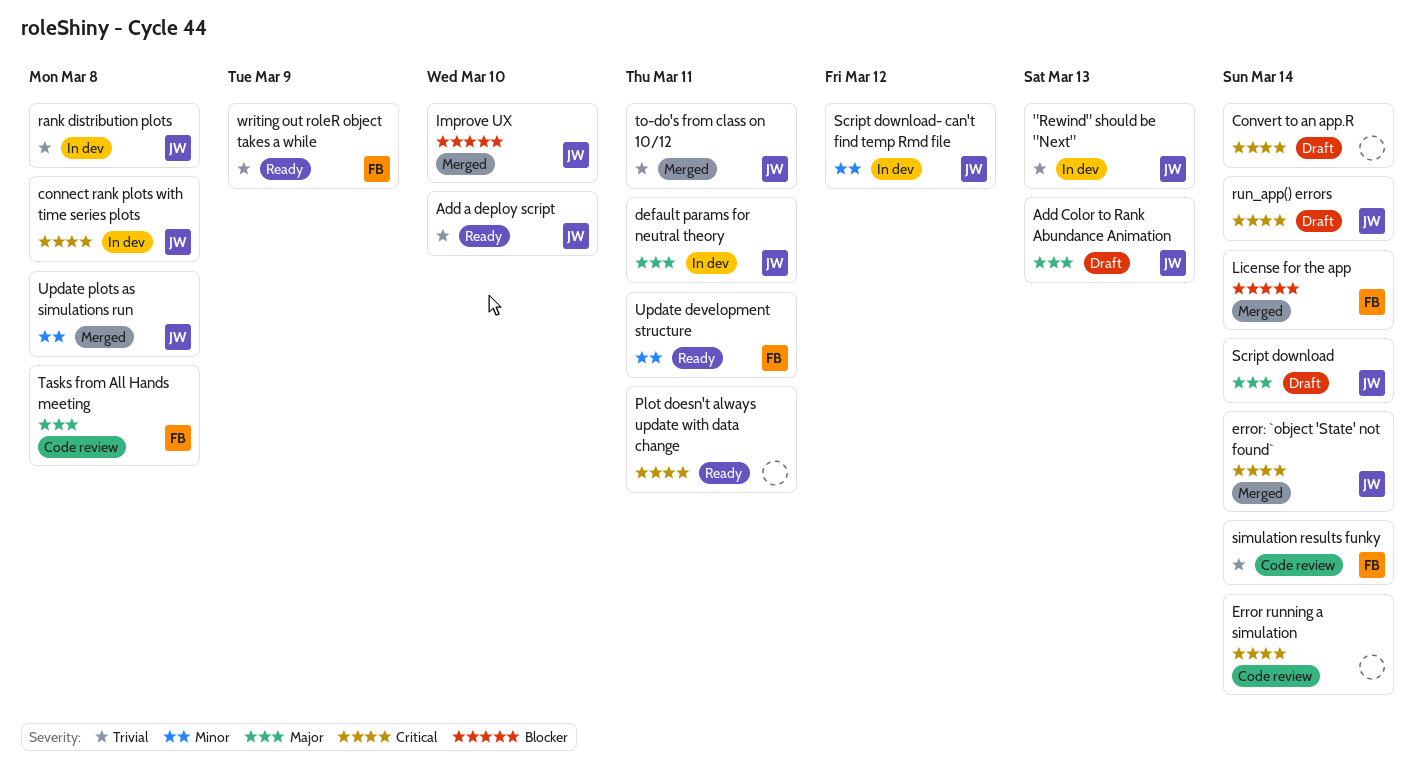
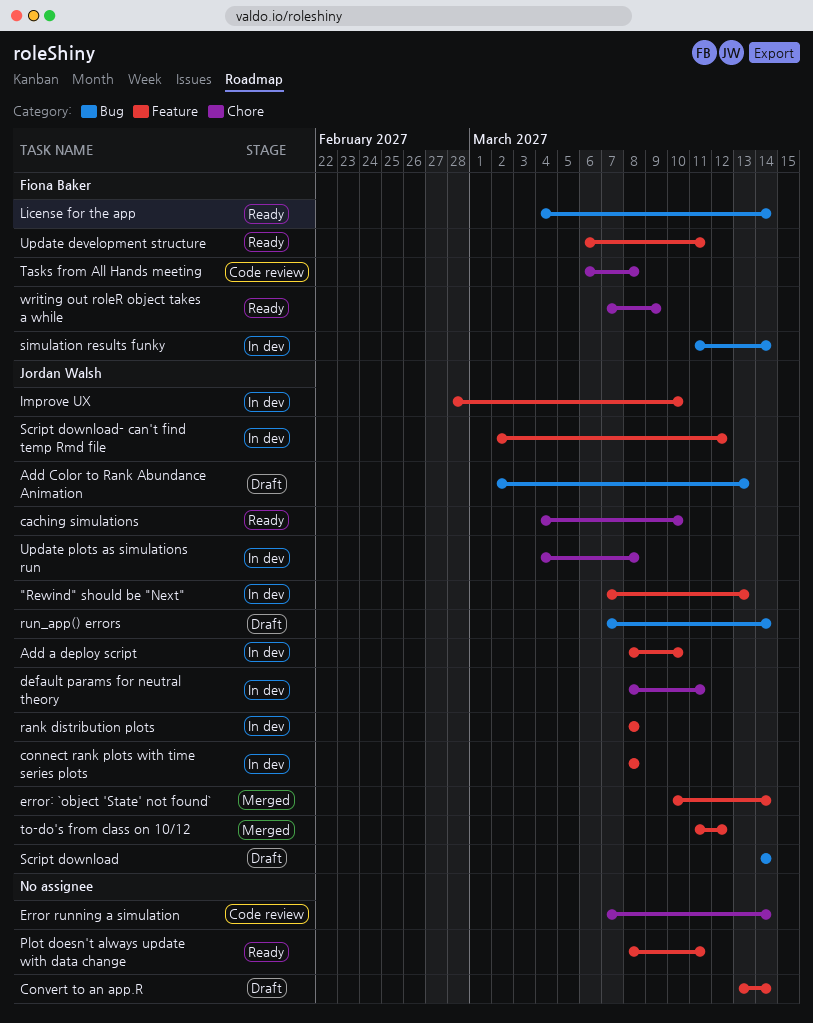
Add a deploy script, status: Ready -> In dev
caching simulations: none -> present
Improve UX, status: Merged -> In dev
License for the app, status: Merged -> Ready
simulation results funky, status: Code review -> In dev
to-do's from class on 10/12, due: Mar 11 -> Mar 12
Update plots as simulations run, status: Merged -> In dev

